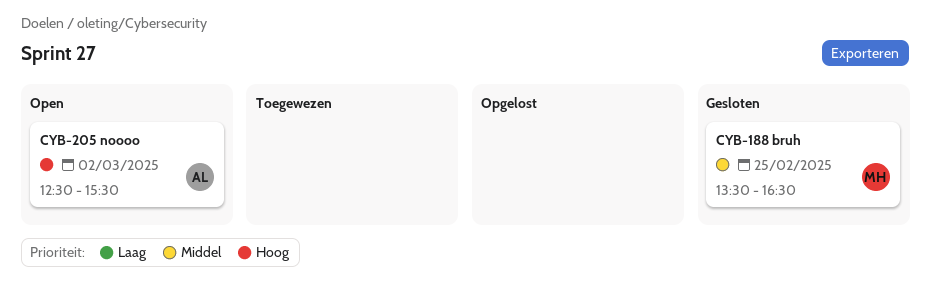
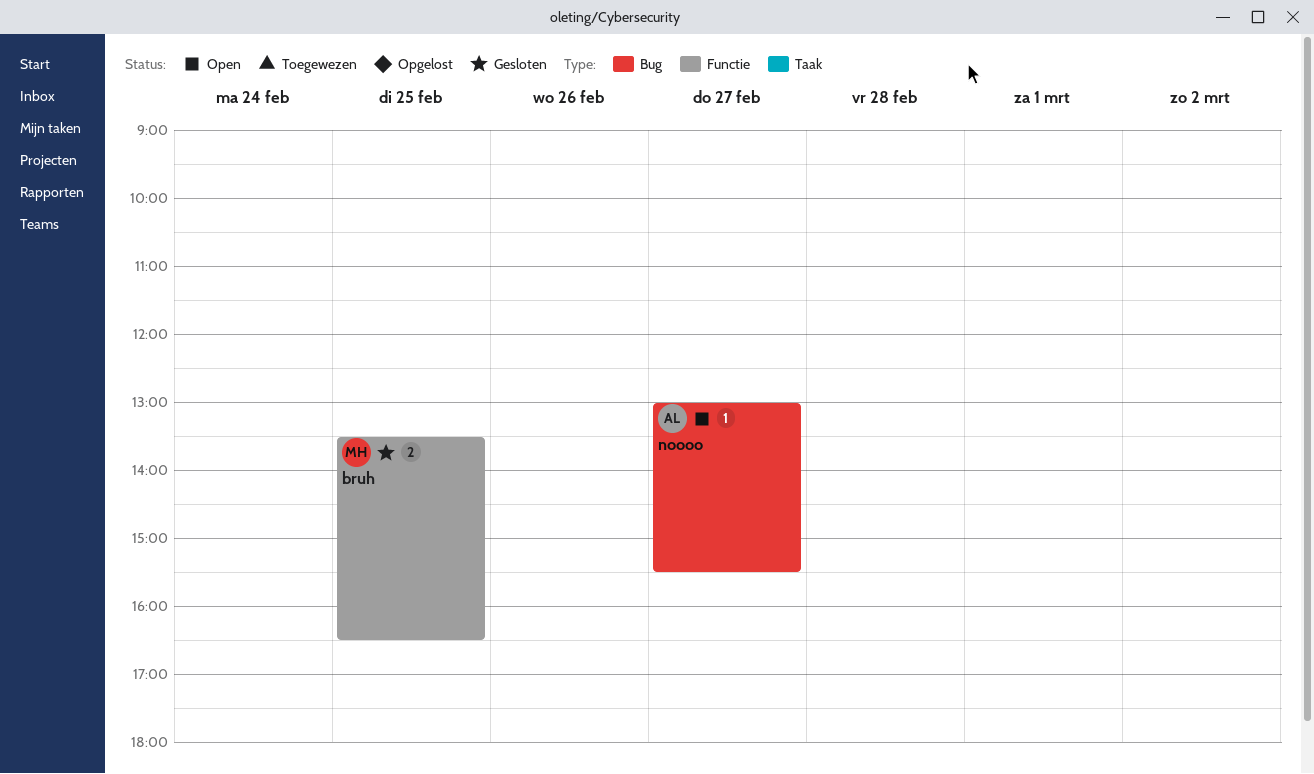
noooo, day: Mar 2 -> Feb 27
noooo, begins: 12:30 -> 13:00

